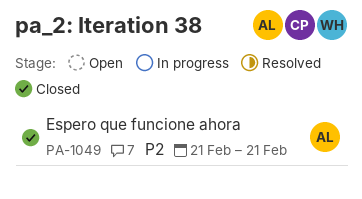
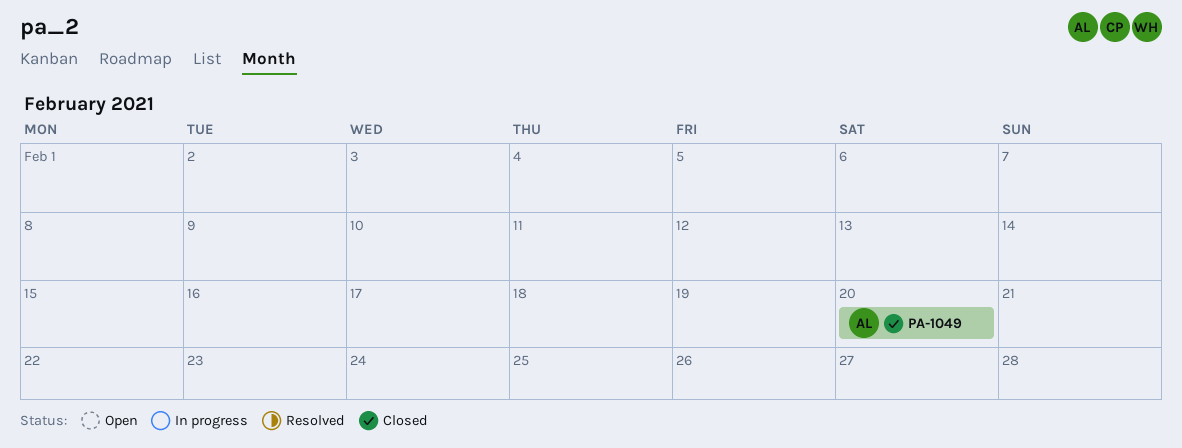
PA-1049, start: Feb 21 -> Feb 20
PA-1049, due: Feb 21 -> Feb 20

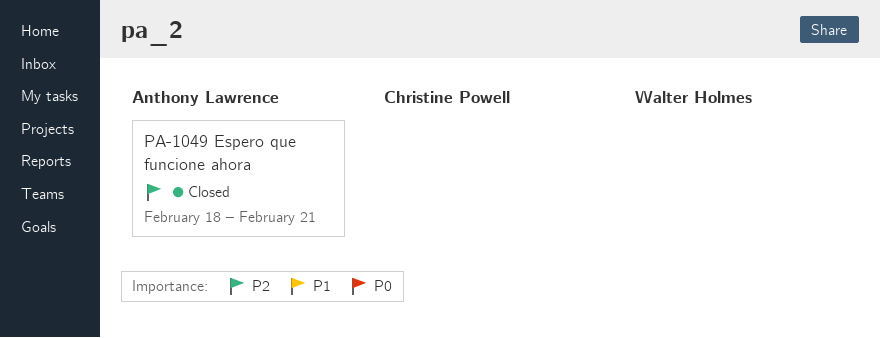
PA-1049, start: Feb 20 -> Feb 18
PA-1049, due: Feb 20 -> Feb 21

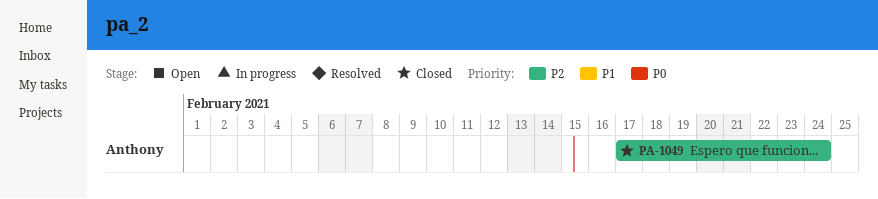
PA-1049, start: Feb 18 -> Feb 17
PA-1049, due: Feb 21 -> Feb 24

